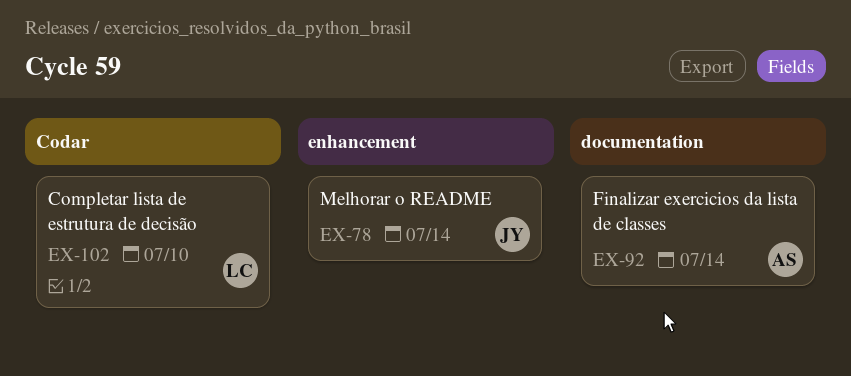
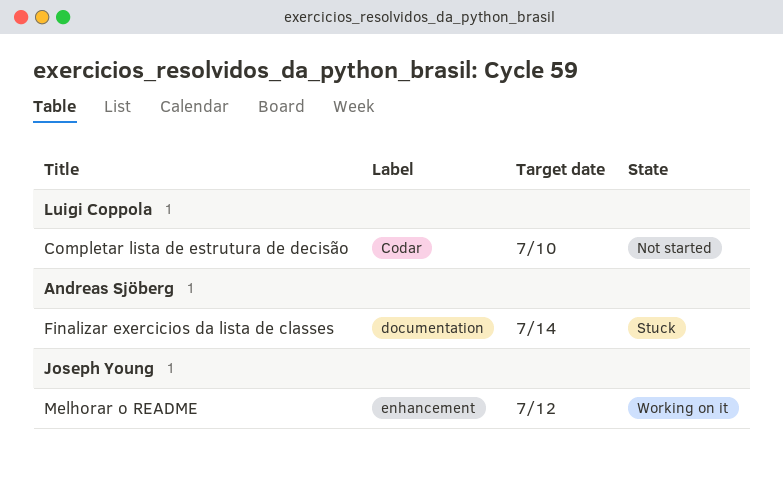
Melhorar o README, due: Jul 14 -> Jul 12

